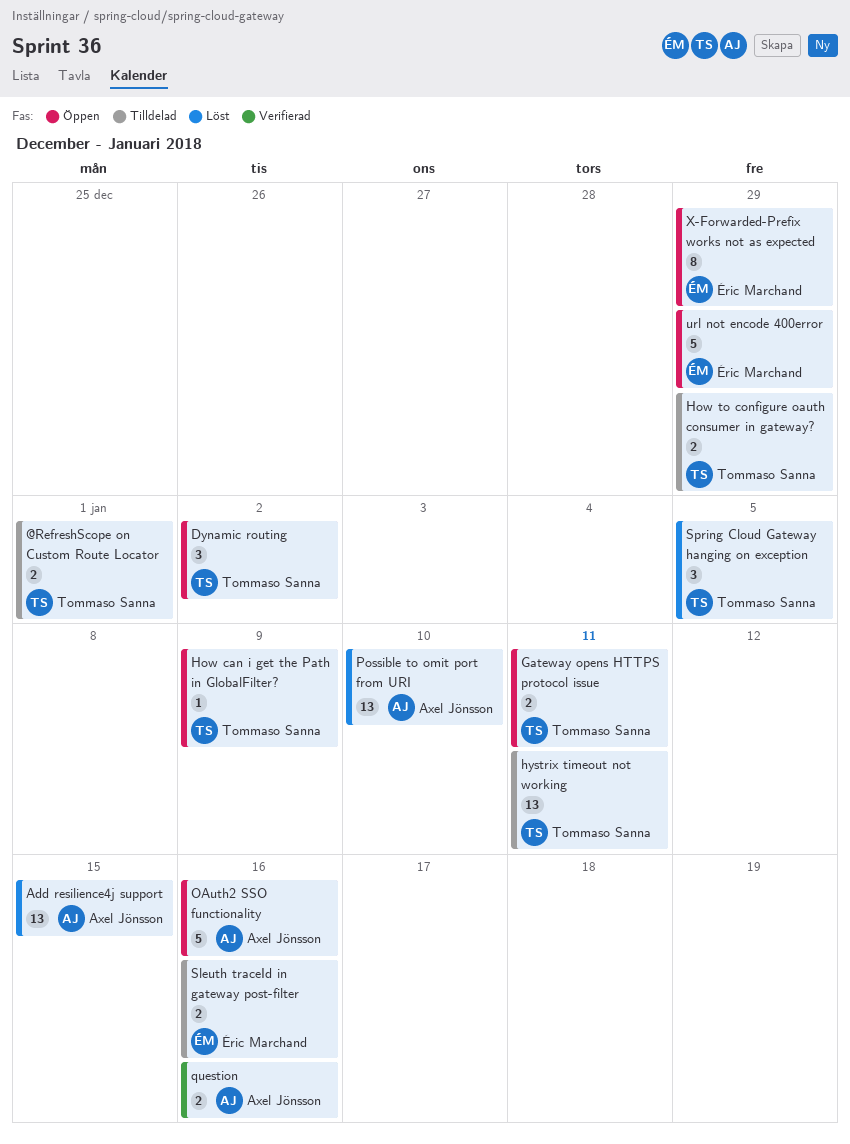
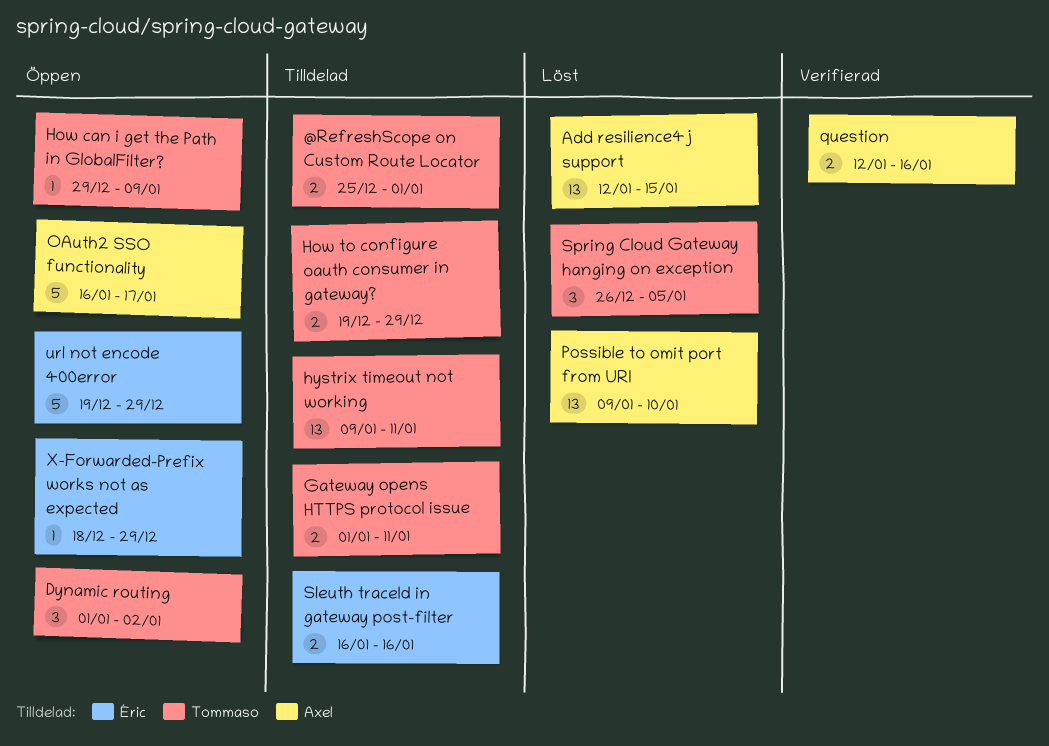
Gateway opens HTTPS protocol issue, status: Öppen -> Tilldelad
OAuth2 SSO functionality, due: Jan 16 -> Jan 17
X-Forwarded-Prefix works not as expected, estimate: 8 -> 1

